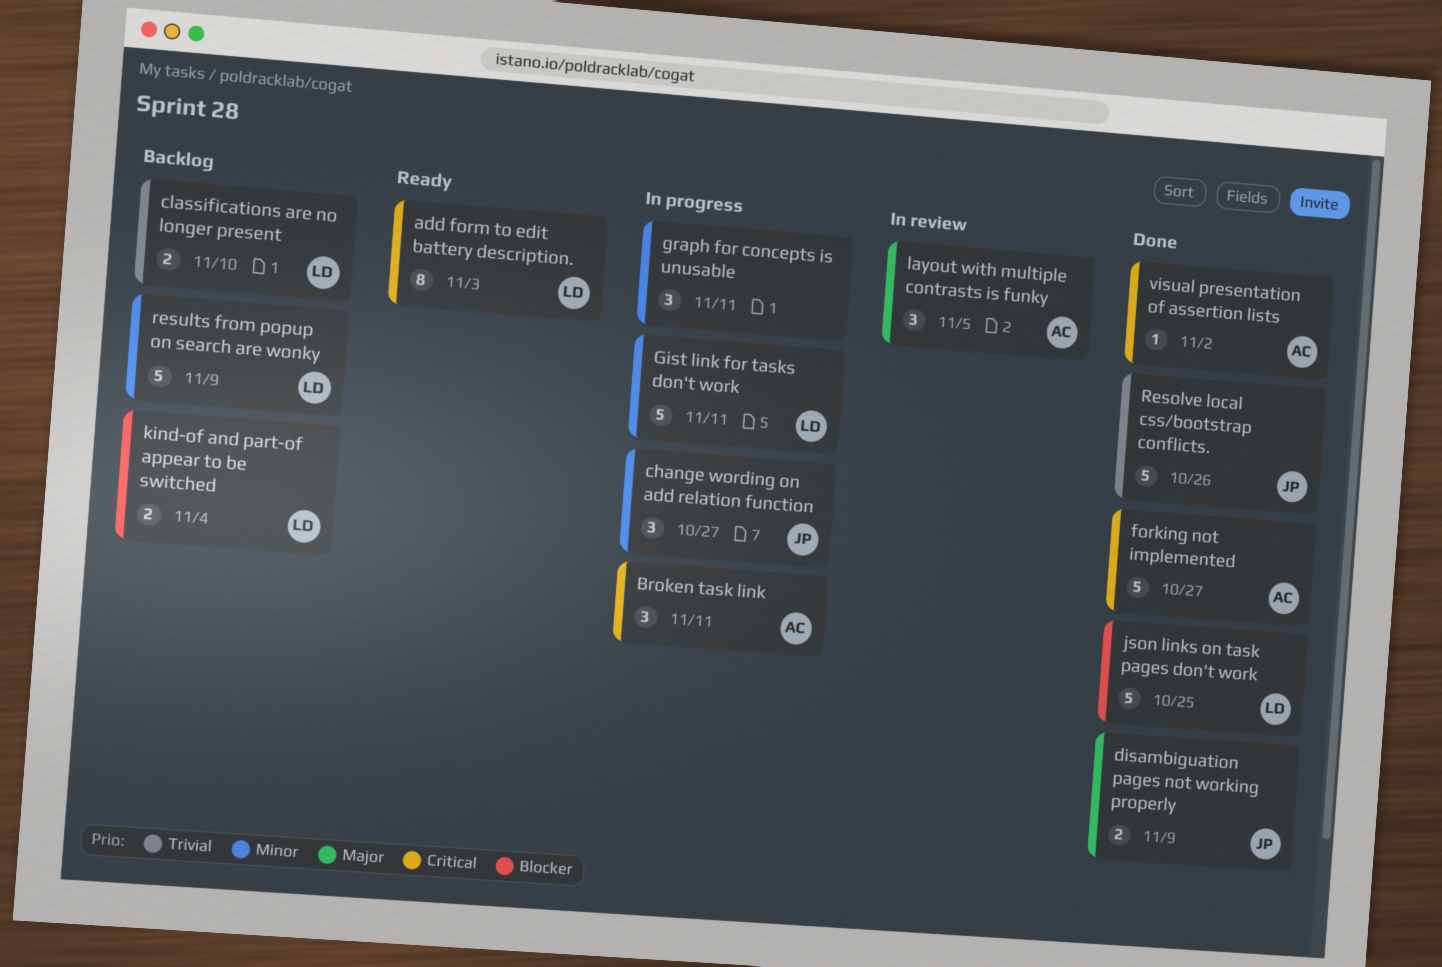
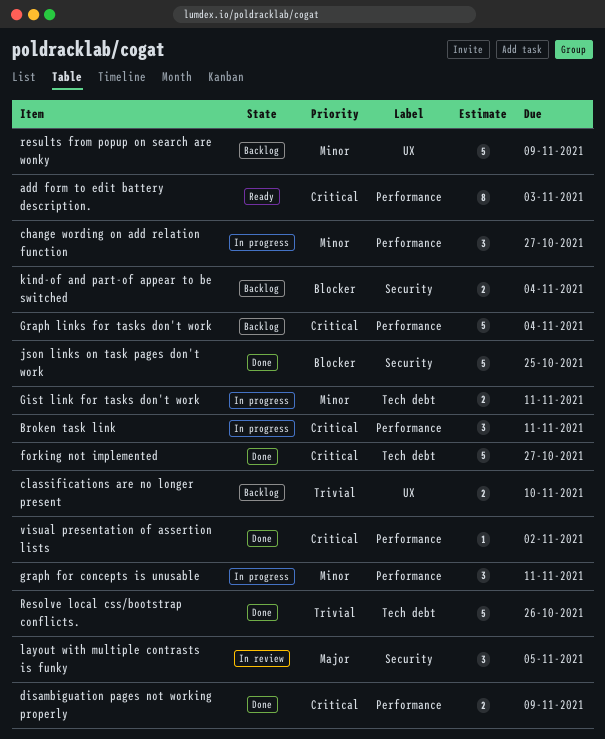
disambiguation pages not working properly, priority: Major -> Critical
Gist link for tasks don't work, estimate: 5 -> 2
Graph links for tasks don't work: none -> present

